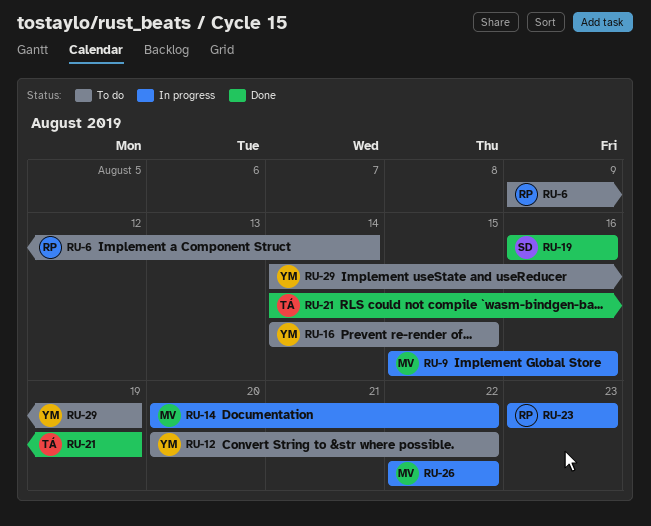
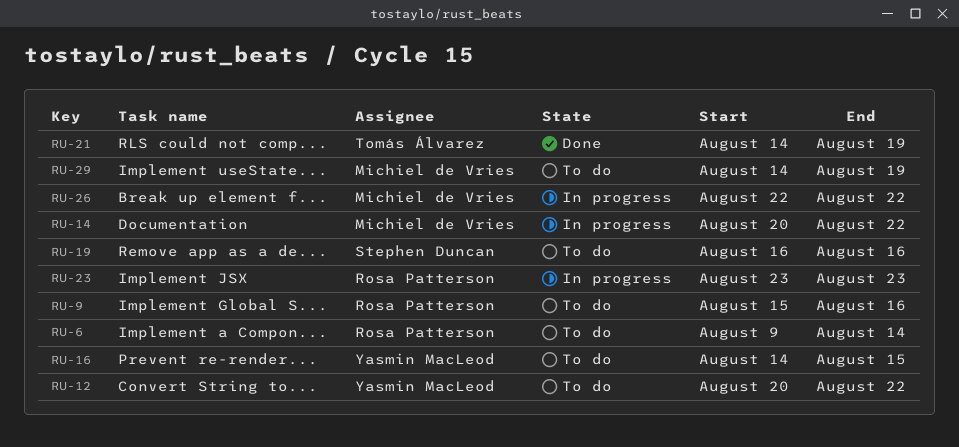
RU-9, status: In progress -> To do
RU-9, owner: Michiel de Vries -> Rosa Patterson
RU-19, status: Done -> To do
RU-29, owner: Yasmin MacLeod -> Michiel de Vries

